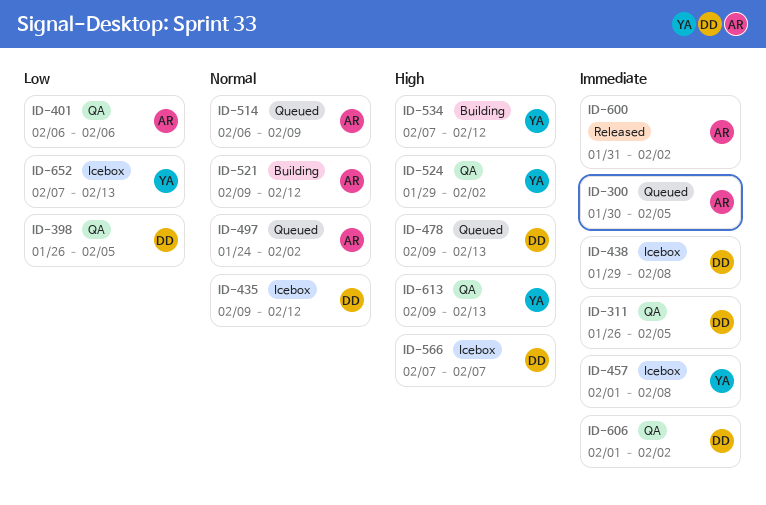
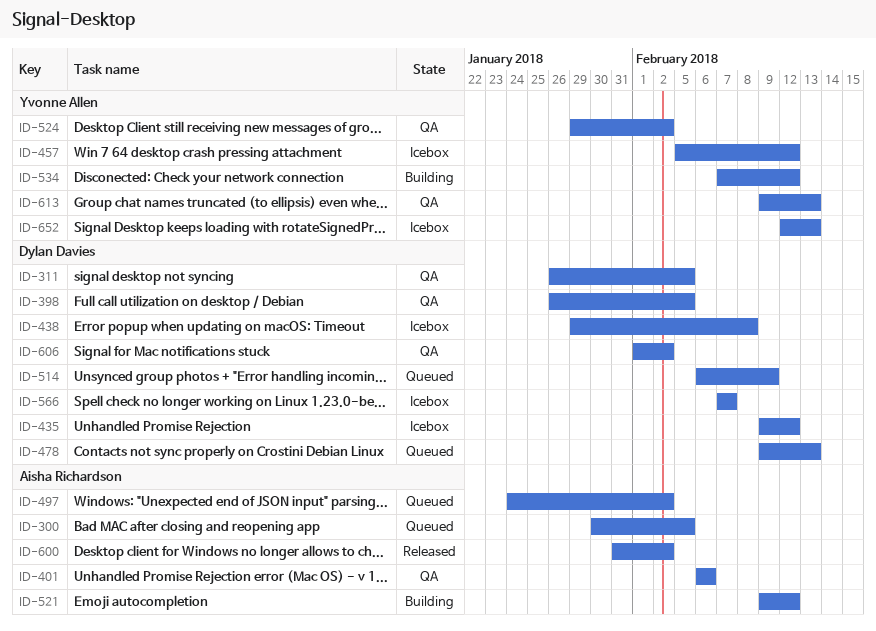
ID-457, start: Feb 1 -> Feb 5
ID-457, due: Feb 8 -> Feb 12
ID-514, owner: Aisha Richardson -> Dylan Davies
ID-652, start: Feb 7 -> Feb 12

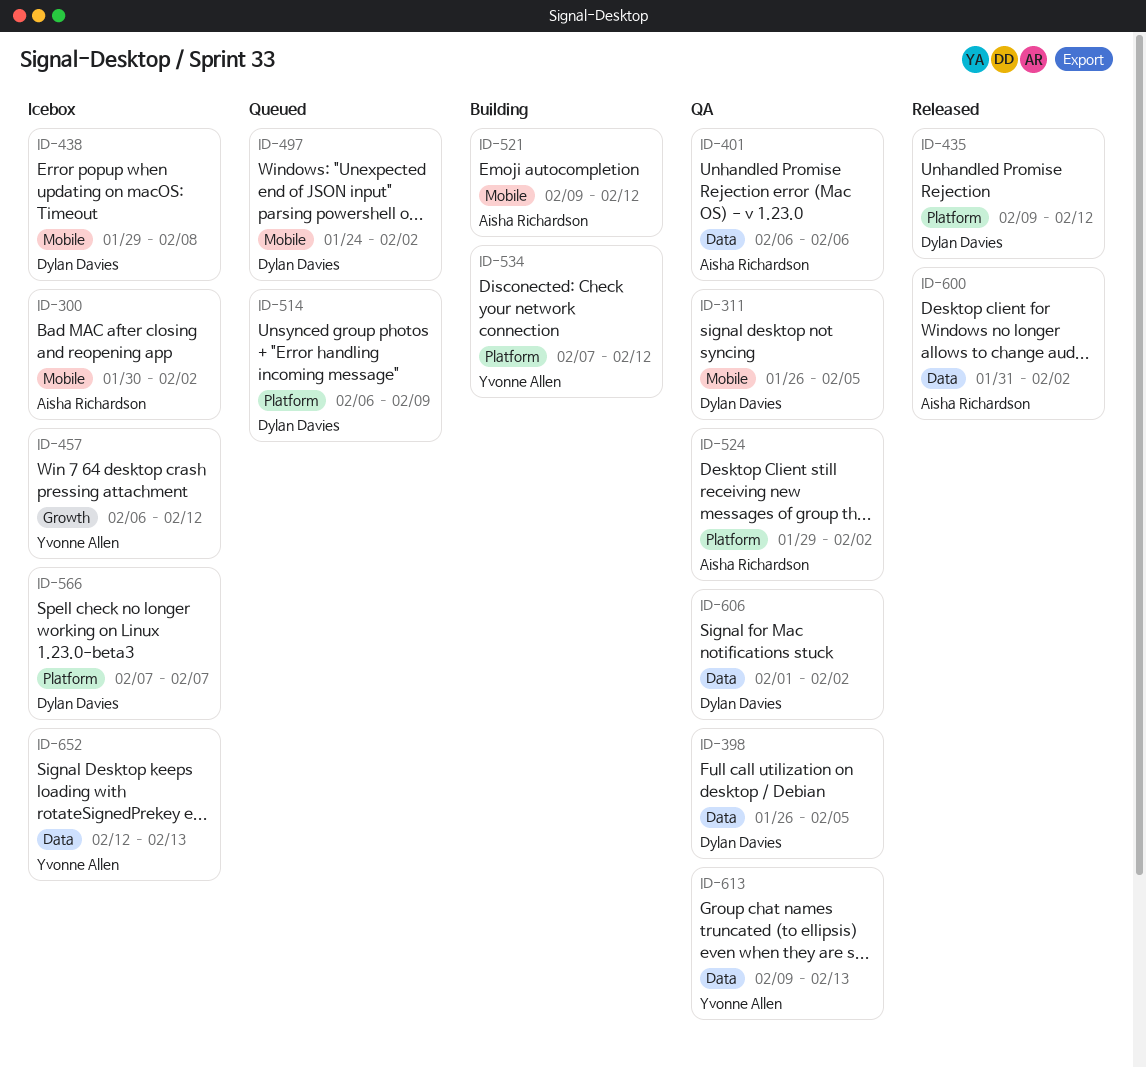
ID-300, status: Queued -> Icebox
ID-300, due: Feb 5 -> Feb 2
ID-435, status: Icebox -> Released
ID-457, start: Feb 5 -> Feb 6
ID-478: present -> none
ID-497, owner: Aisha Richardson -> Dylan Davies
ID-524, owner: Yvonne Allen -> Aisha Richardson

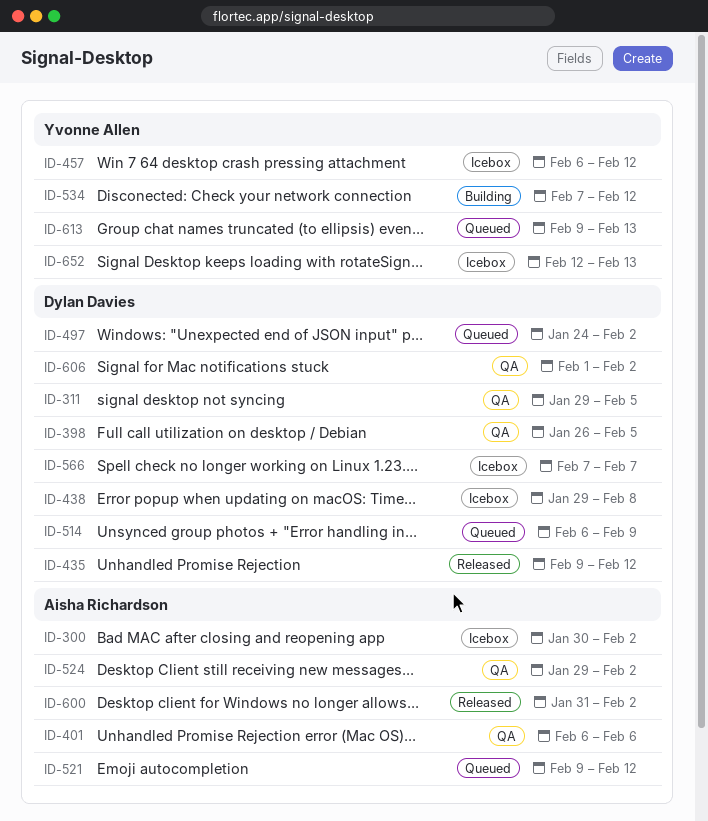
ID-311, start: Jan 26 -> Jan 29
ID-521, status: Building -> Queued
ID-613, status: QA -> Queued

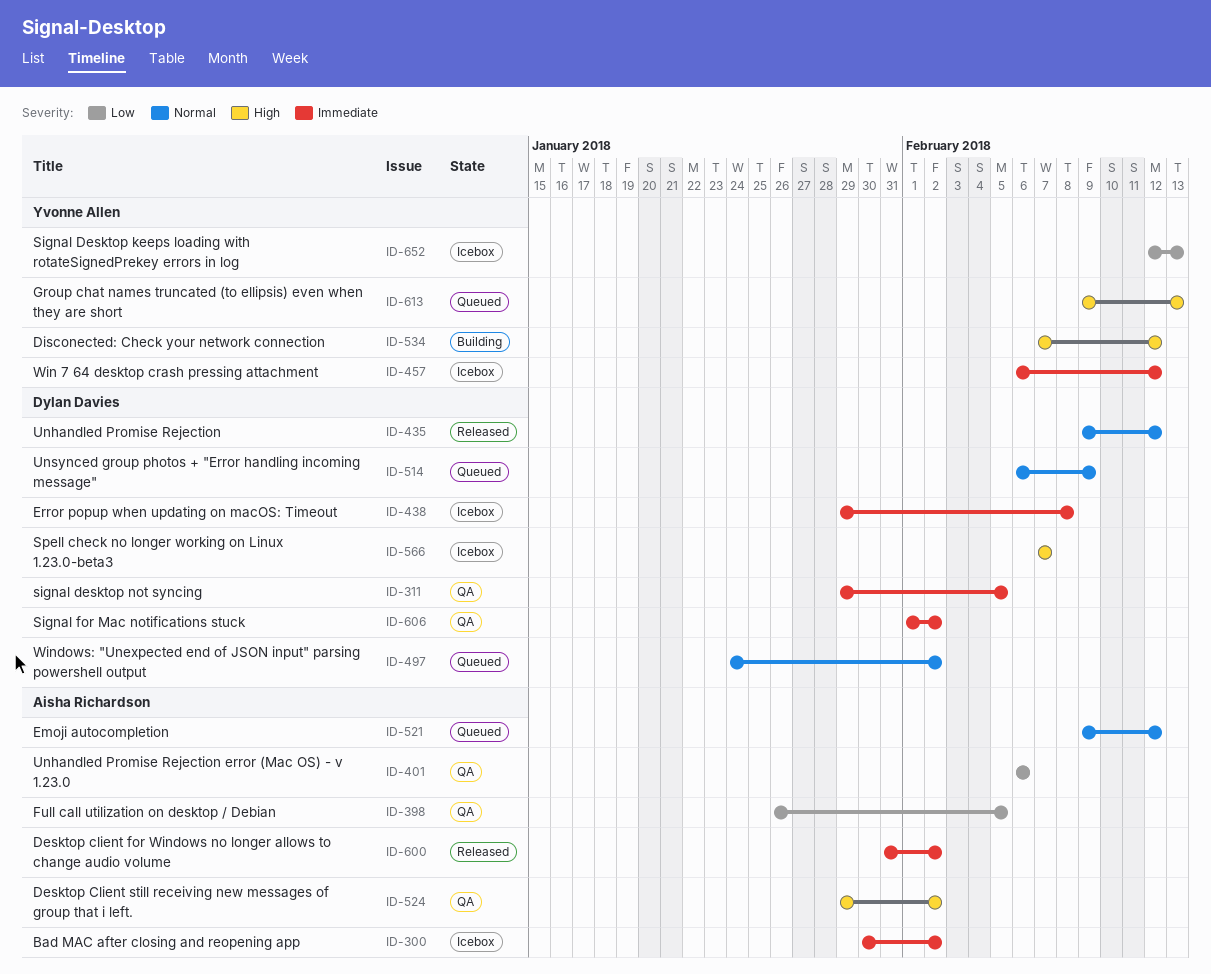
ID-398, owner: Dylan Davies -> Aisha Richardson

